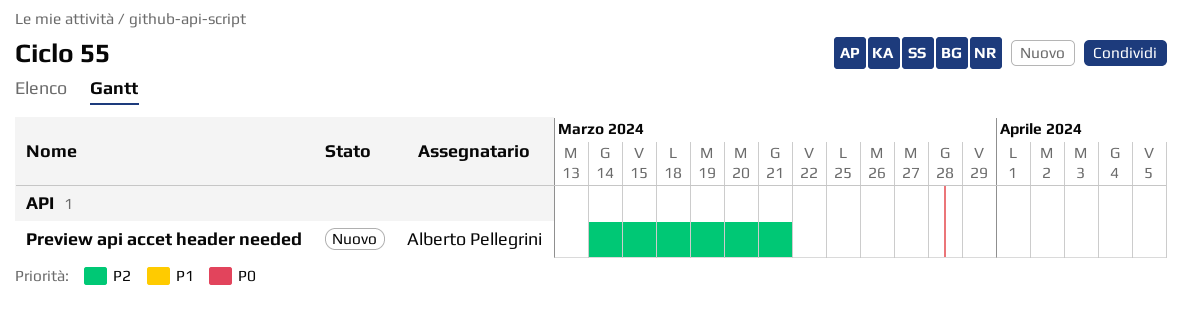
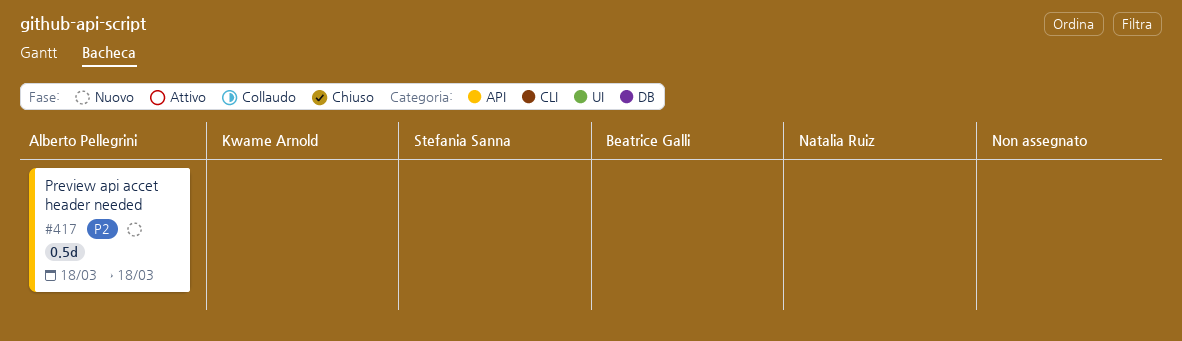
Preview api accet header needed, start: Mar 14 -> Mar 18
Preview api accet header needed, due: Mar 21 -> Mar 18

